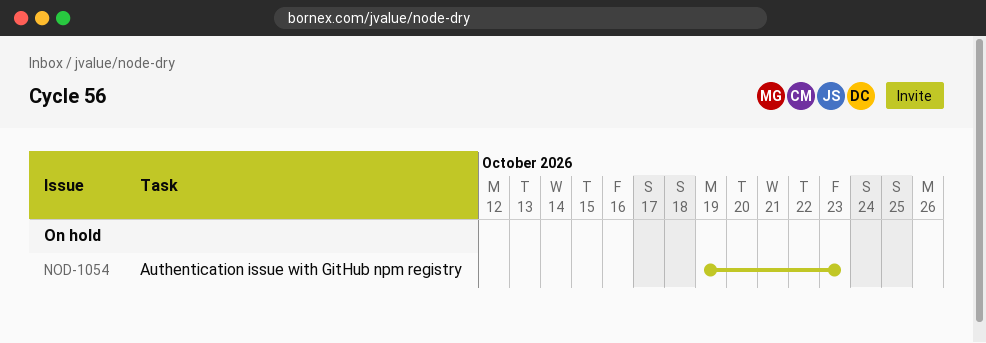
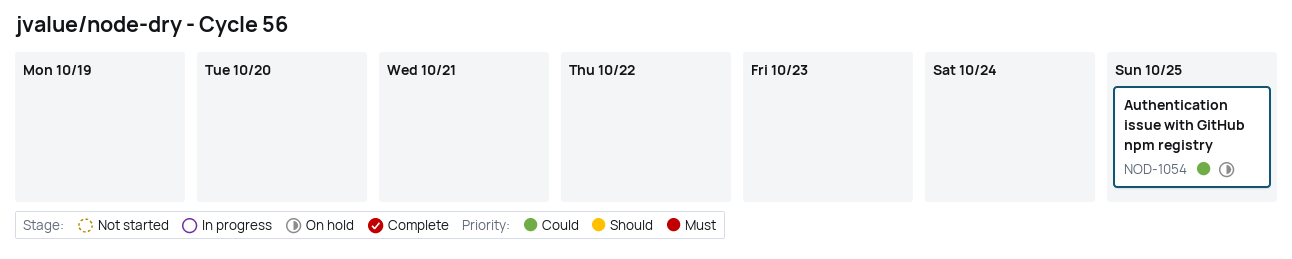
NOD-1054, due: Oct 23 -> Oct 25

